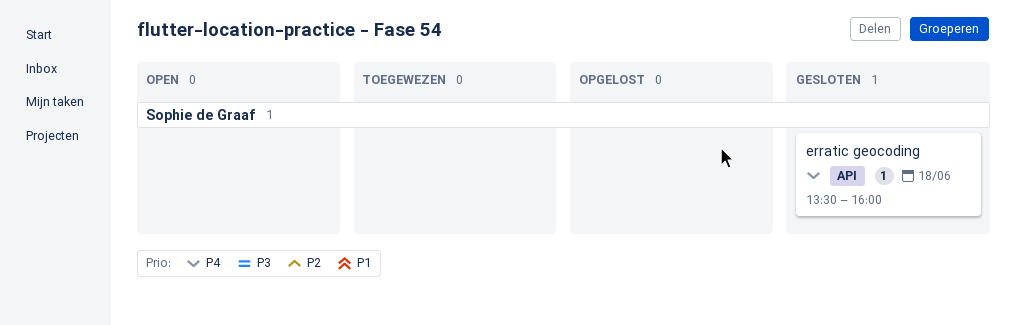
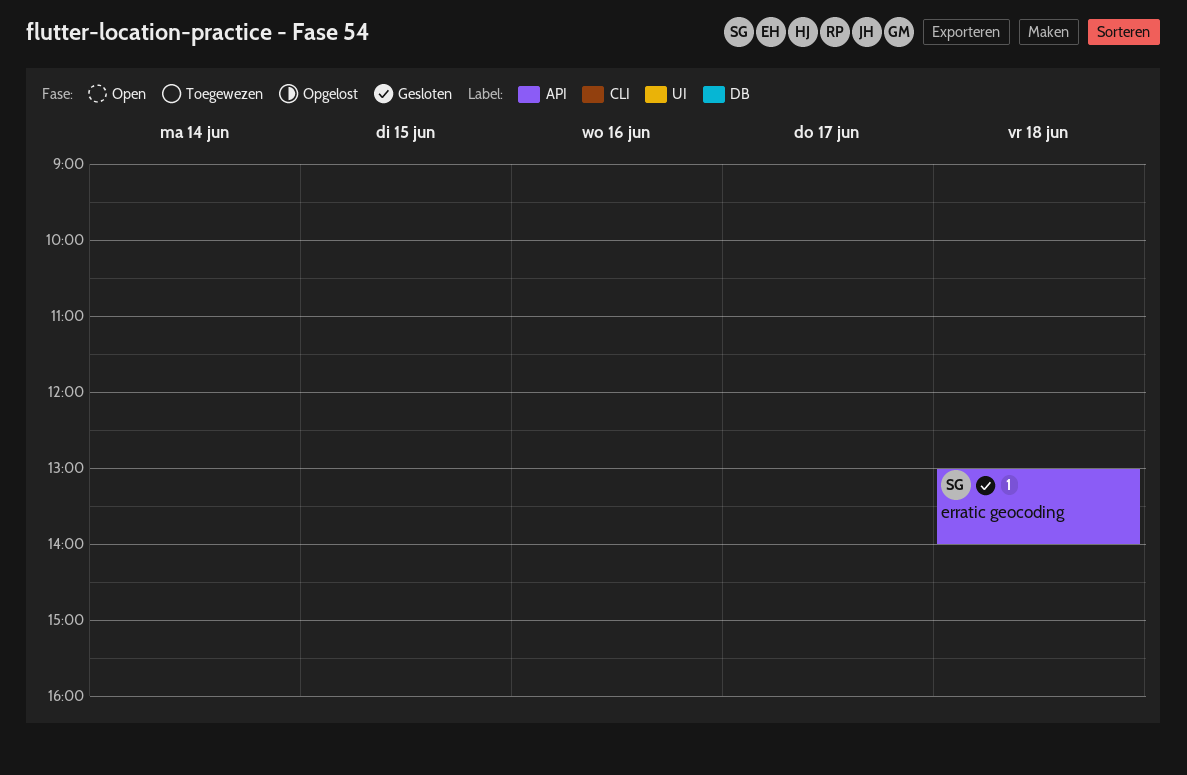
erratic geocoding, begins: 13:30 -> 13:00
erratic geocoding, ends: 16:00 -> 14:00

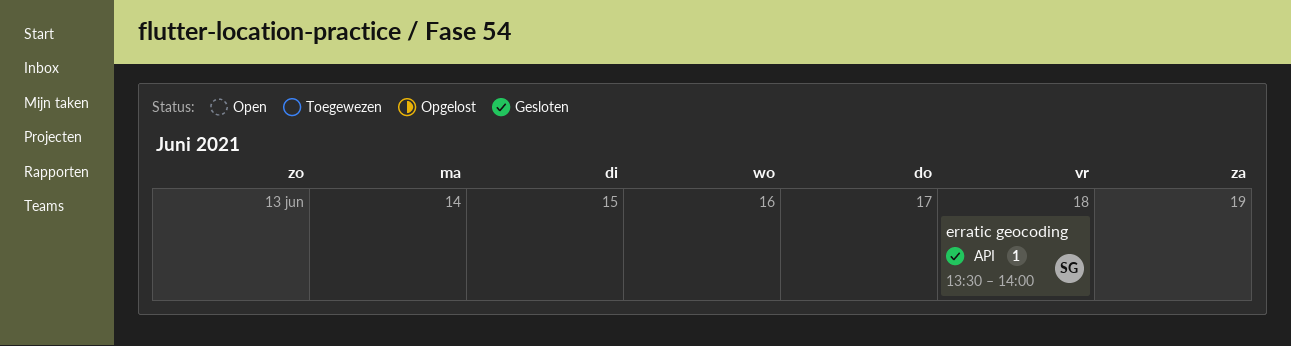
erratic geocoding, begins: 13:00 -> 13:30

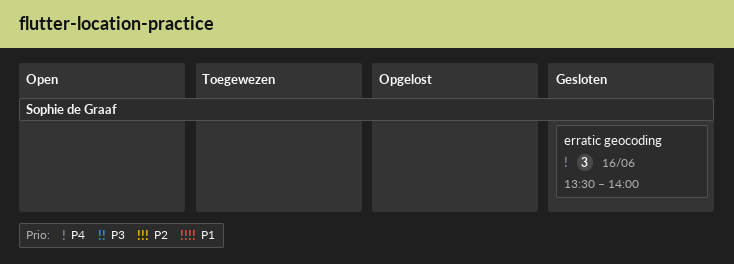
erratic geocoding, estimate: 1 -> 3
erratic geocoding, day: Jun 18 -> Jun 16

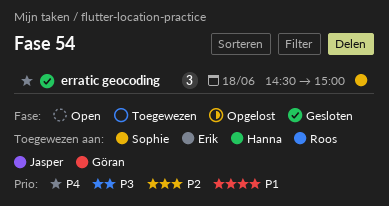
erratic geocoding, day: Jun 16 -> Jun 18
erratic geocoding, begins: 13:30 -> 14:30
erratic geocoding, ends: 14:00 -> 15:00

